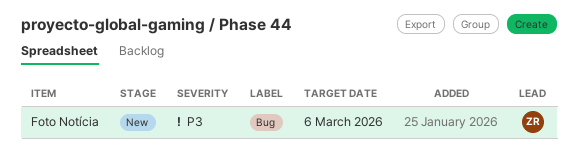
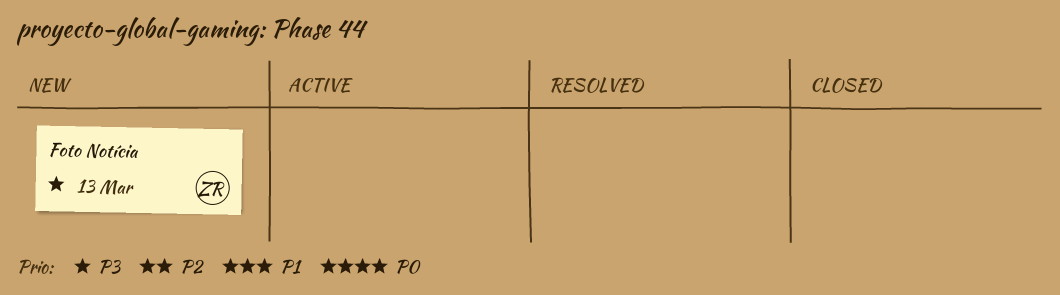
Foto Notícia, due: Mar 6 -> Mar 13

